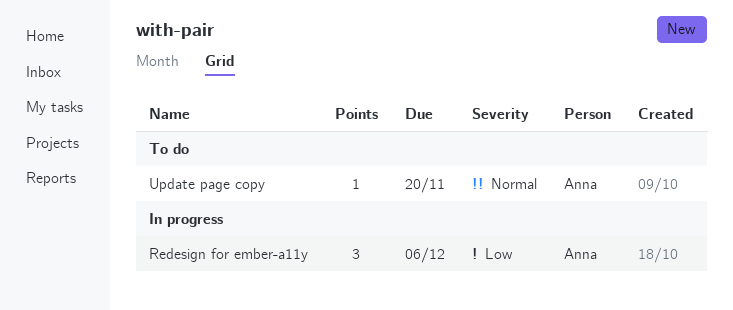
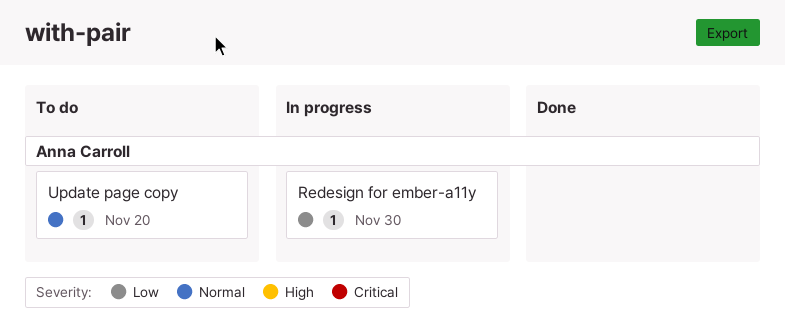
Redesign for ember-a11y, estimate: 3 -> 1
Redesign for ember-a11y, due: Dec 6 -> Nov 30

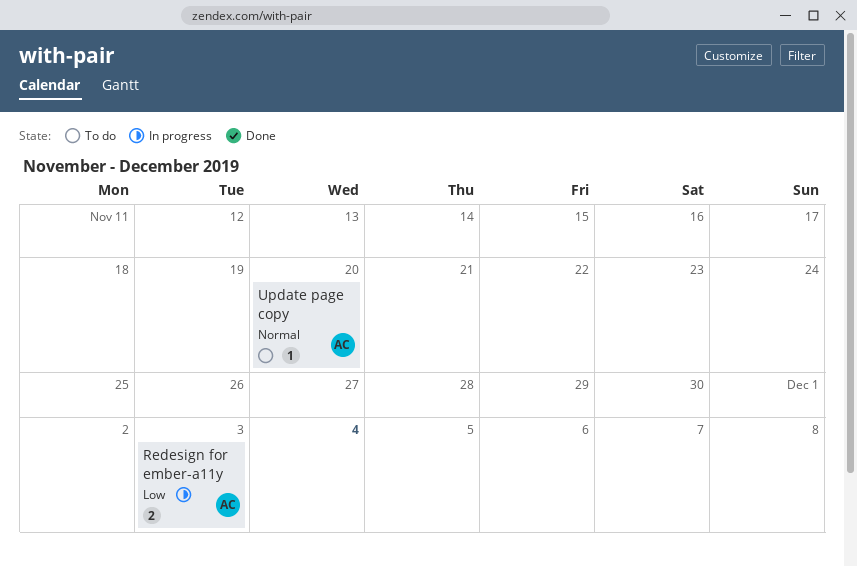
Redesign for ember-a11y, estimate: 1 -> 2
Redesign for ember-a11y, due: Nov 30 -> Dec 3

